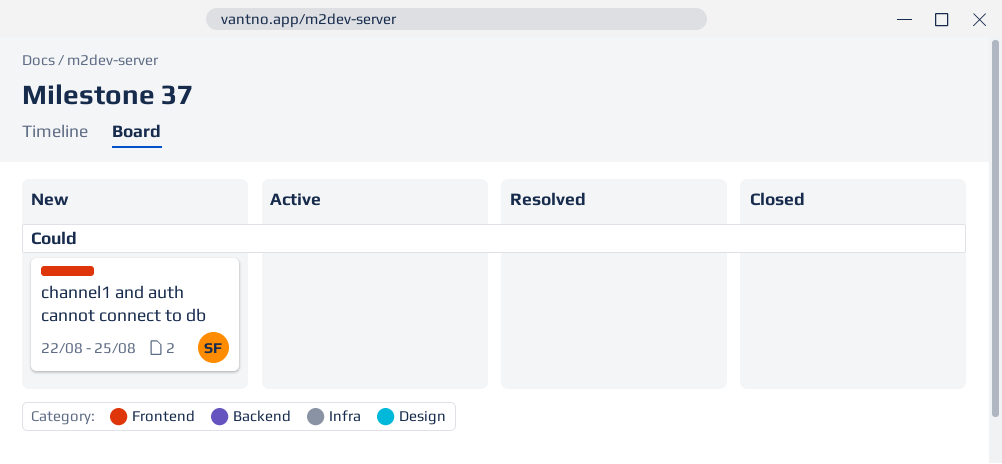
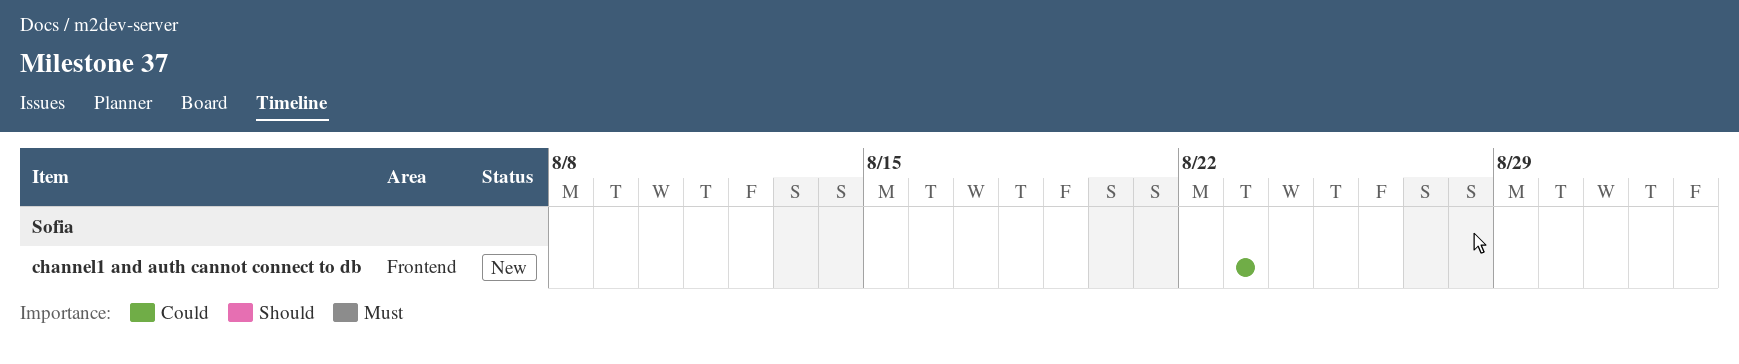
channel1 and auth cannot connect to db, start: Aug 22 -> Aug 23
channel1 and auth cannot connect to db, due: Aug 25 -> Aug 23

